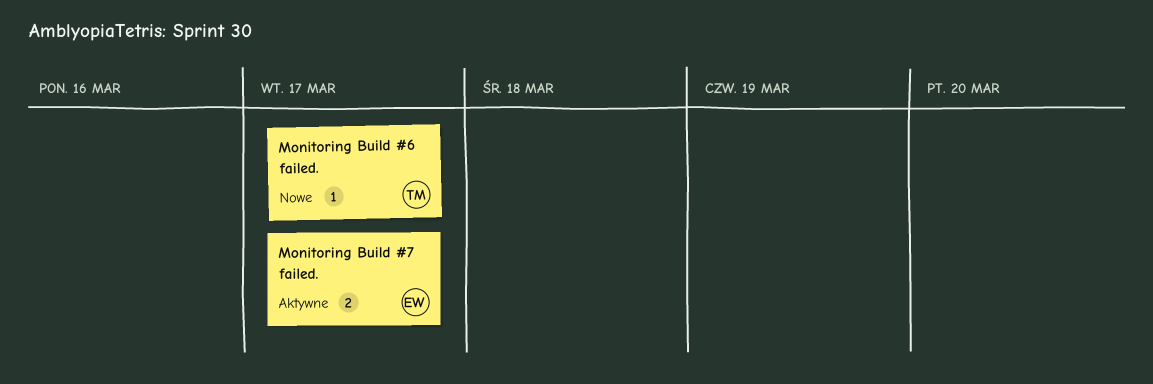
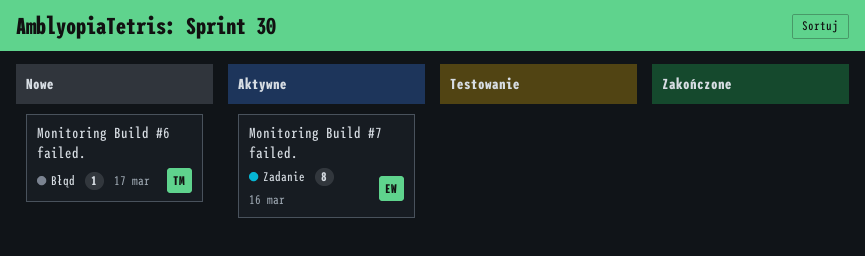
Monitoring Build #7 failed., estimate: 2 -> 8
Monitoring Build #7 failed., due: Mar 17 -> Mar 16

